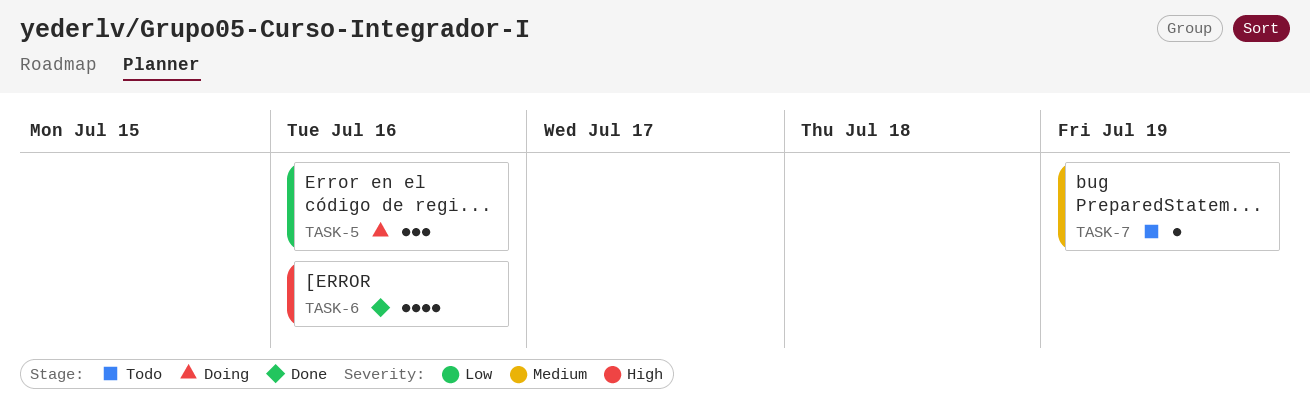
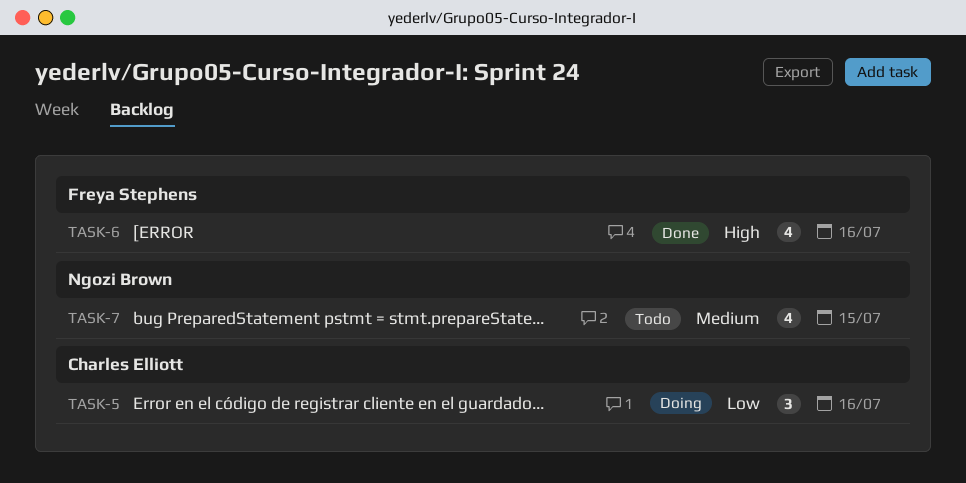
TASK-7, estimate: 1 -> 4
TASK-7, due: Jul 19 -> Jul 15

